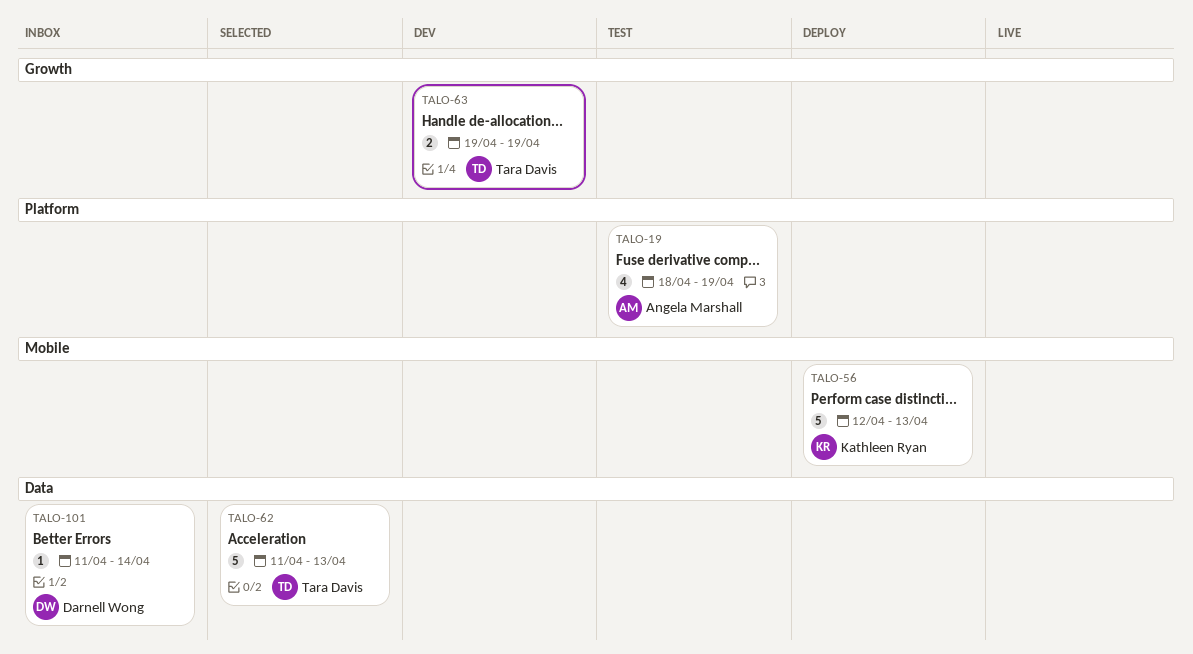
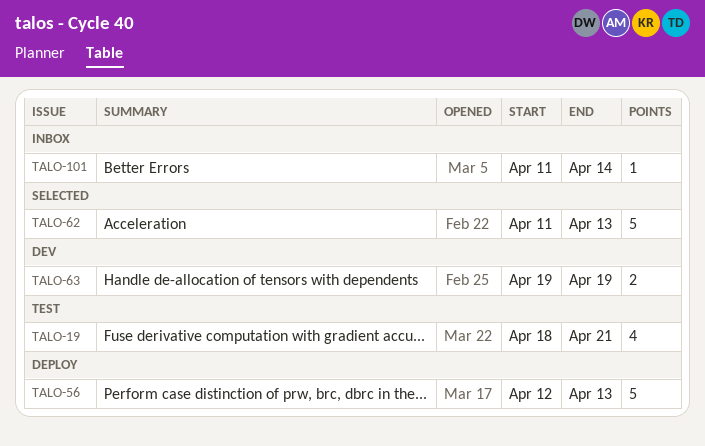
TALO-19, due: Apr 19 -> Apr 21

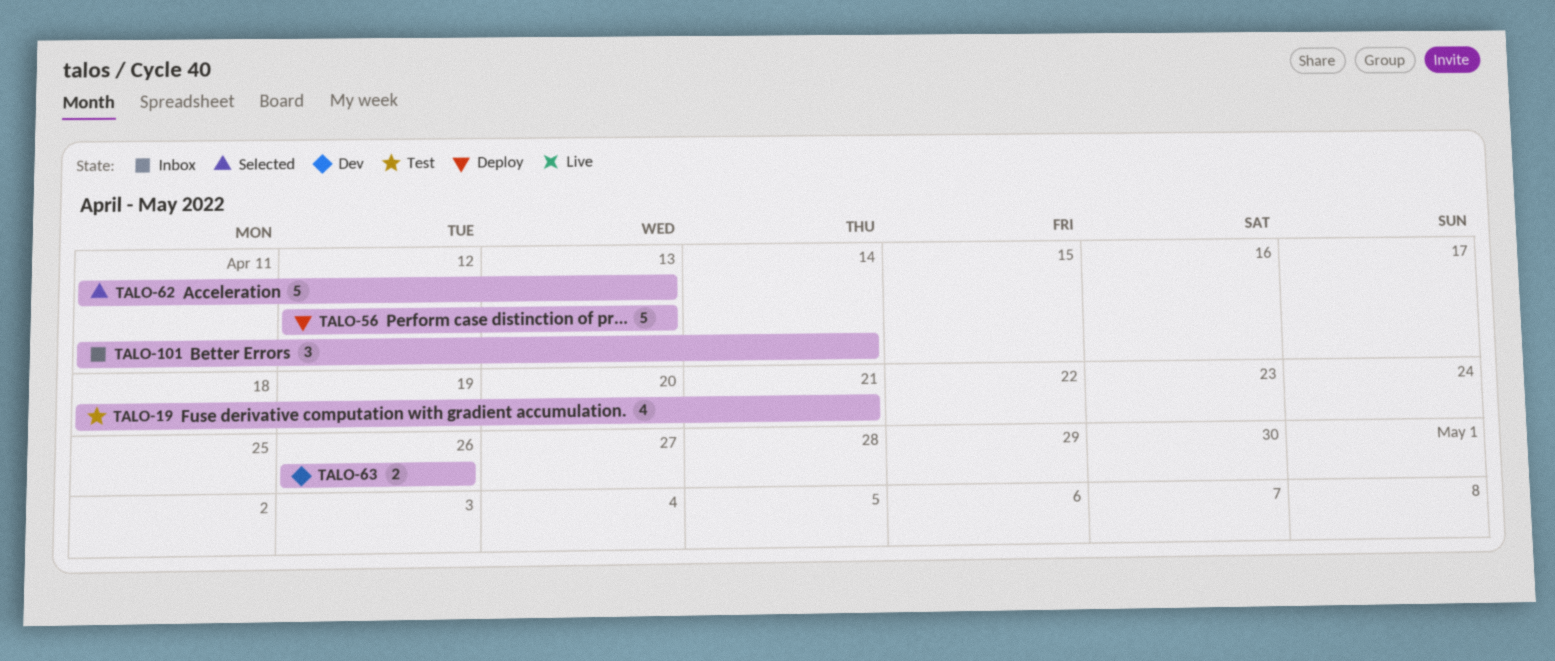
TALO-63, start: Apr 19 -> Apr 26
TALO-63, due: Apr 19 -> Apr 26
TALO-101, estimate: 1 -> 3

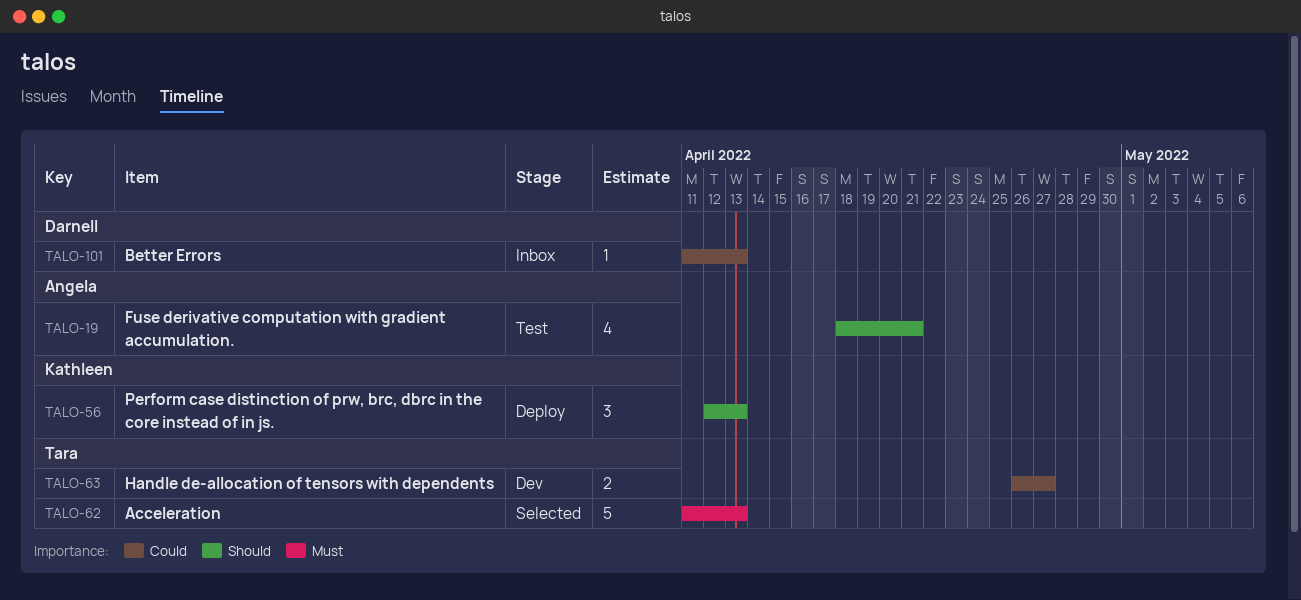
TALO-56, estimate: 5 -> 3
TALO-63, due: Apr 26 -> Apr 27
TALO-101, estimate: 3 -> 1
TALO-101, due: Apr 14 -> Apr 13

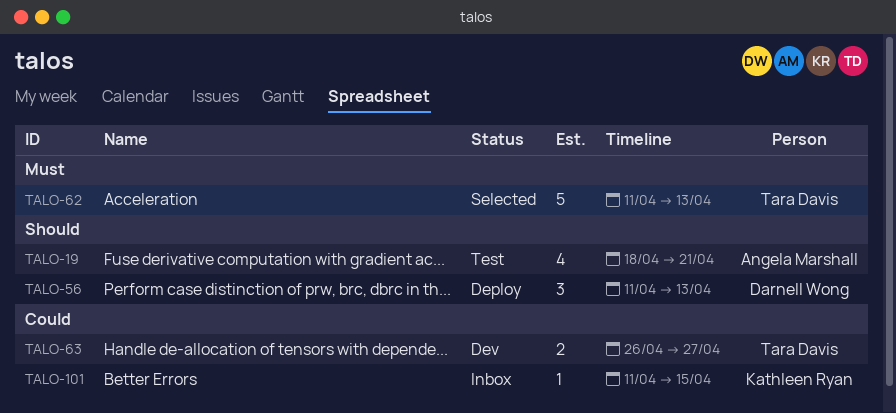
TALO-56, owner: Kathleen Ryan -> Darnell Wong
TALO-56, start: Apr 12 -> Apr 11
TALO-101, owner: Darnell Wong -> Kathleen Ryan
TALO-101, due: Apr 13 -> Apr 15

